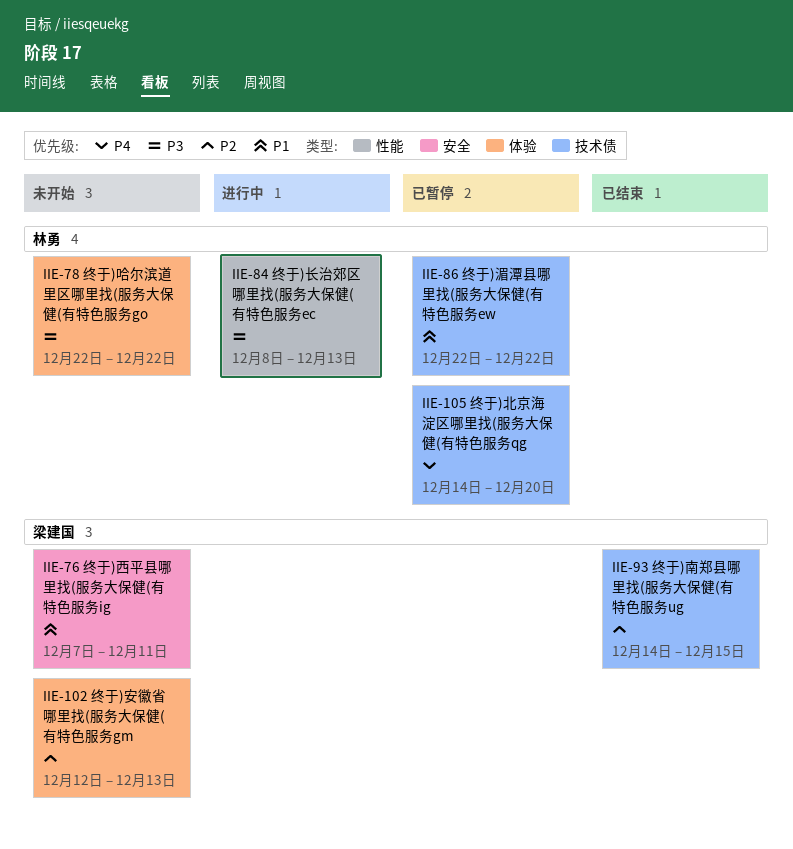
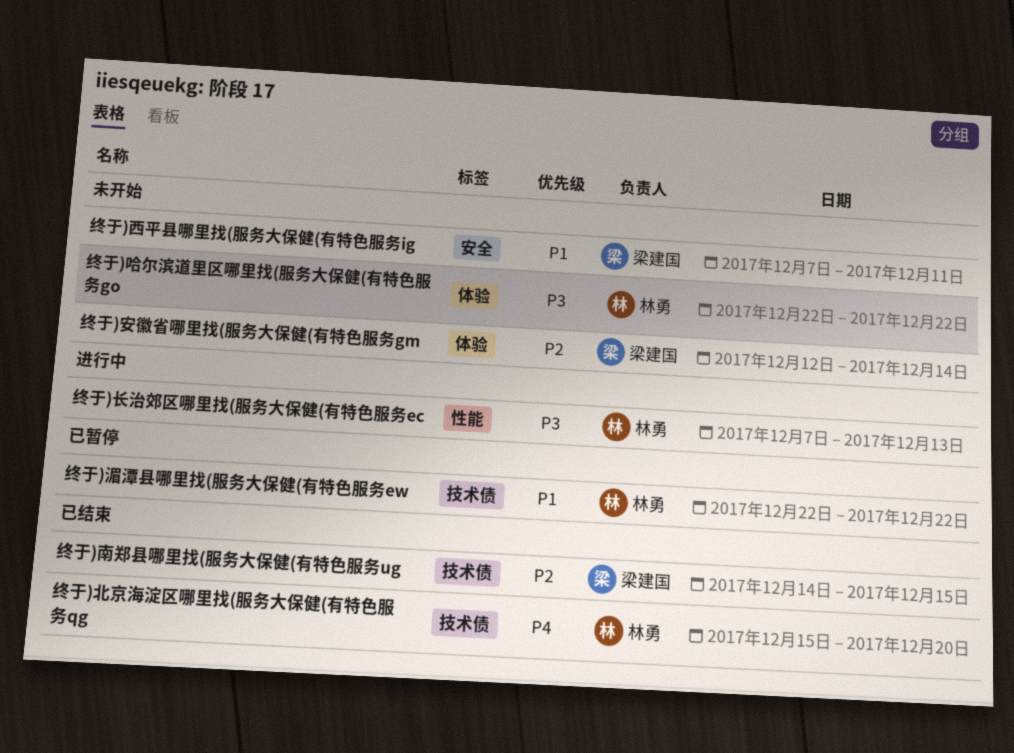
终于)北京海淀区哪里找(服务大保健(有特色服务qg, status: 已暂停 -> 已结束
终于)北京海淀区哪里找(服务大保健(有特色服务qg, start: Dec 14 -> Dec 15
终于)安徽省哪里找(服务大保健(有特色服务gm, due: Dec 13 -> Dec 14
终于)长治郊区哪里找(服务大保健(有特色服务ec, start: Dec 8 -> Dec 7

